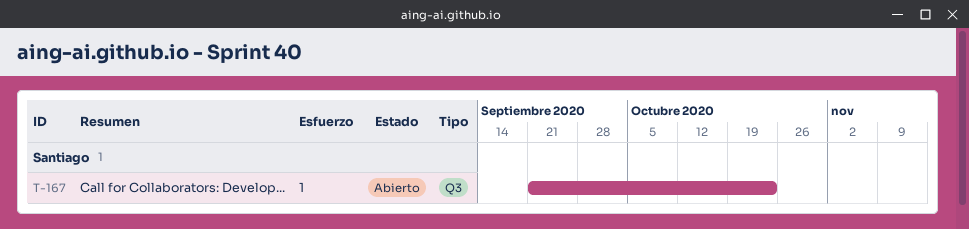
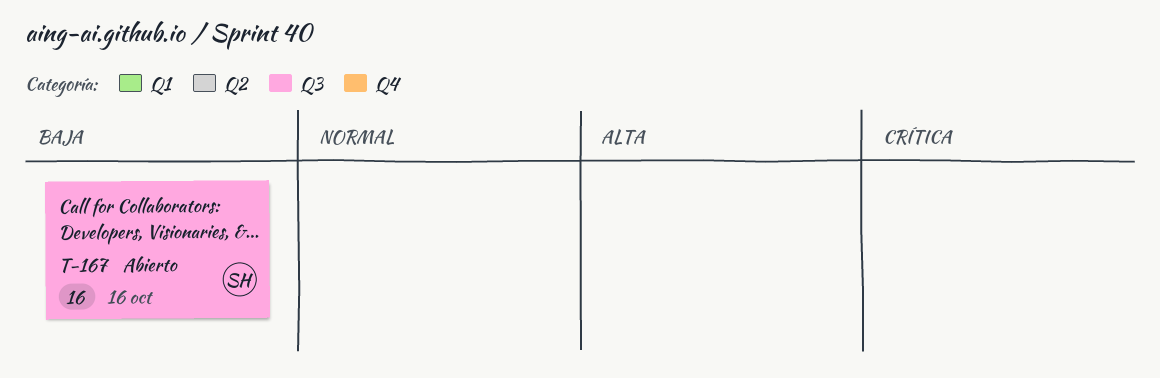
T-167, estimate: 1 -> 16
T-167, due: Oct 23 -> Oct 16

